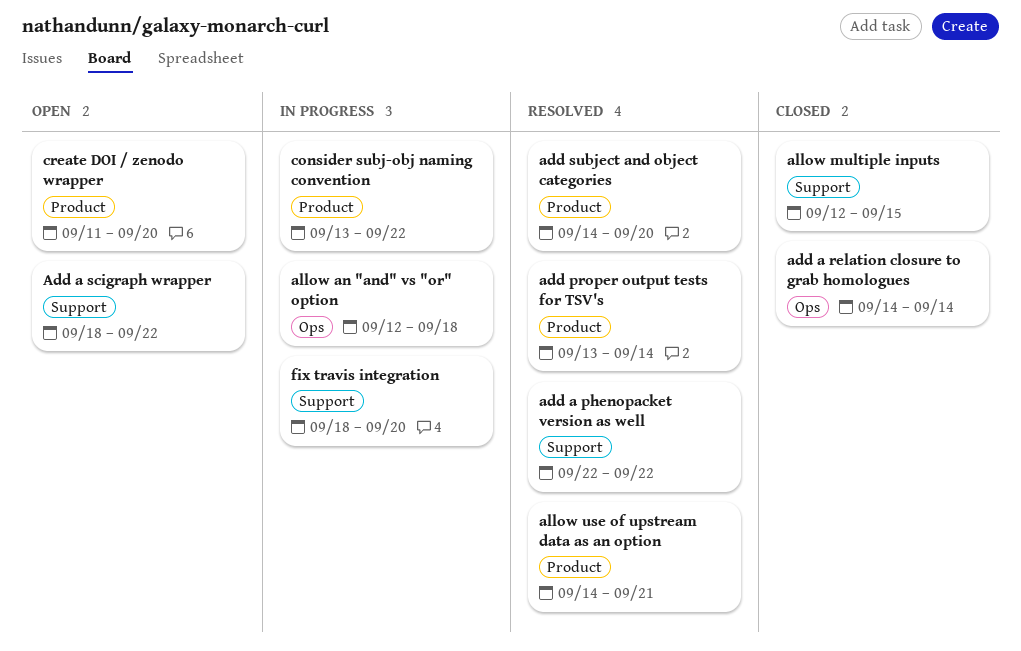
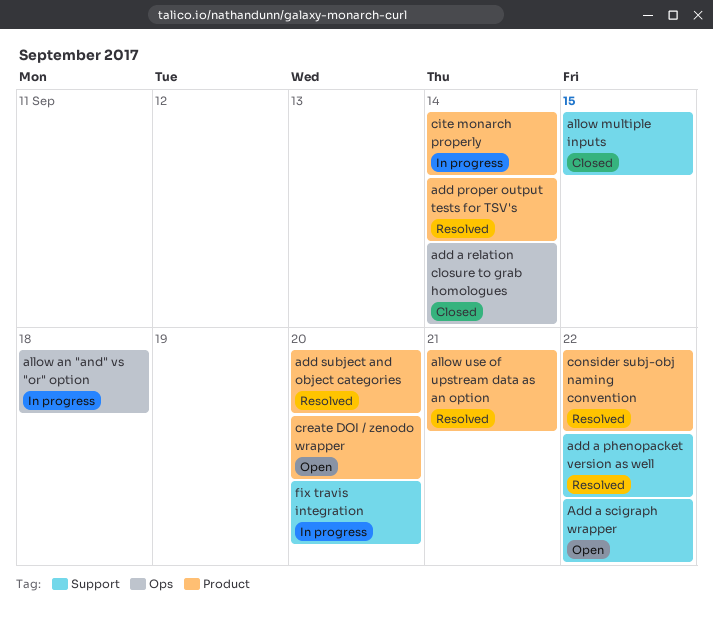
cite monarch properly: none -> present
consider subj-obj naming convention, status: In progress -> Resolved

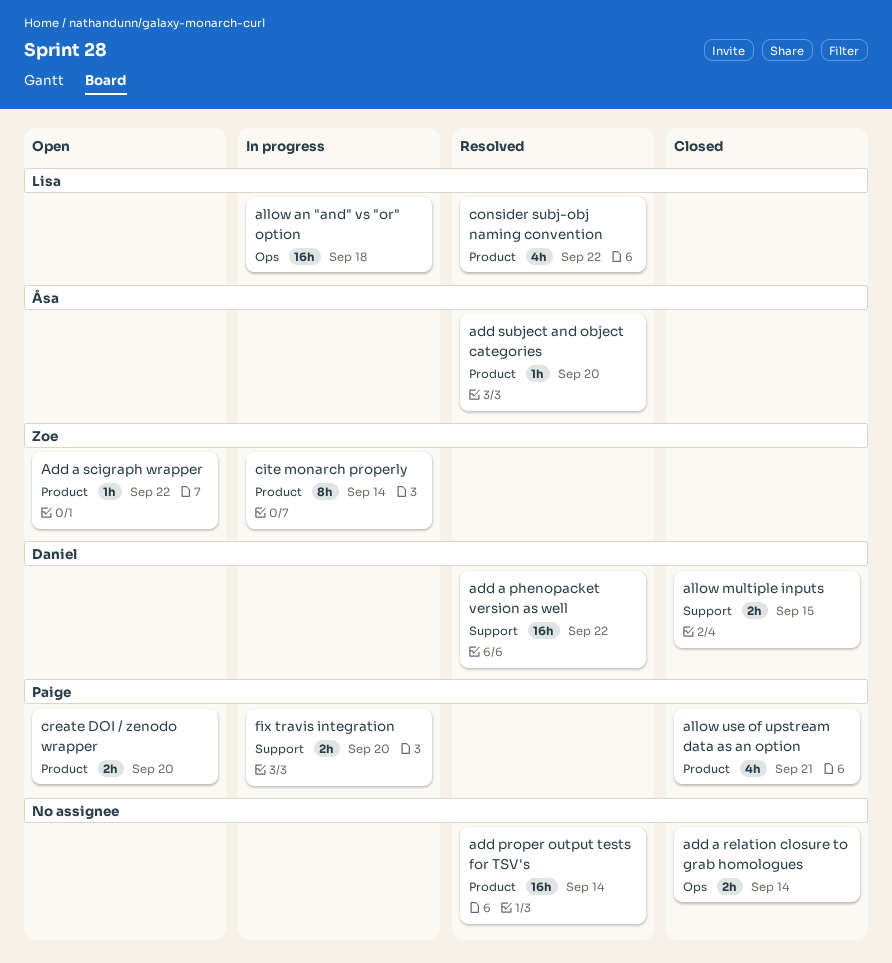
Add a scigraph wrapper, label: Support -> Product
allow use of upstream data as an option, status: Resolved -> Closed

